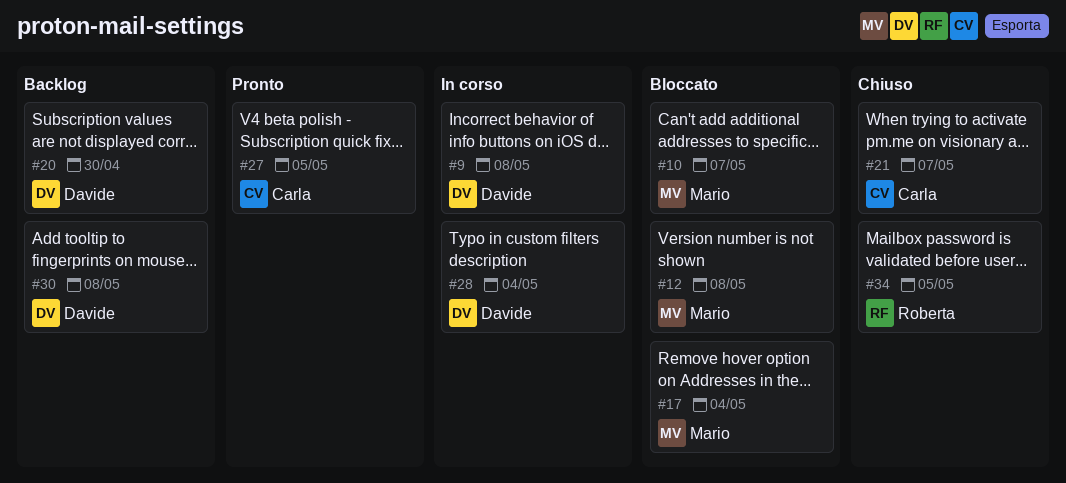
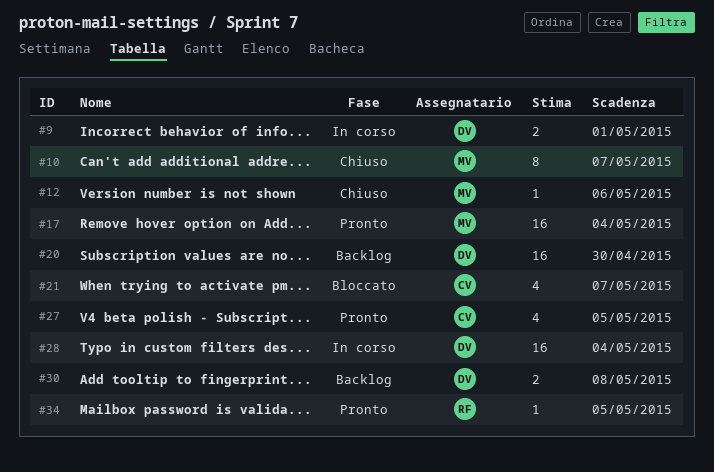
#9, due: May 8 -> May 1
#10, status: Bloccato -> Chiuso
#12, status: Bloccato -> Chiuso
#12, due: May 8 -> May 6
#17, status: Bloccato -> Pronto
#21, status: Chiuso -> Bloccato
#34, status: Chiuso -> Pronto

